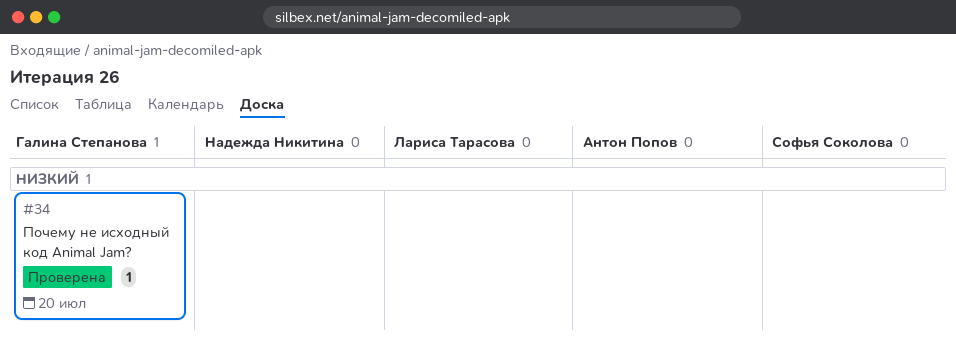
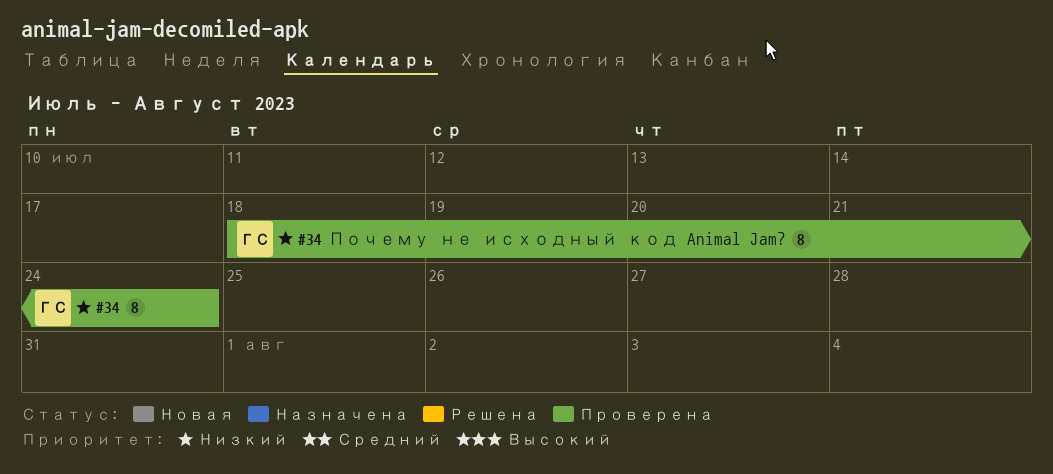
#34, estimate: 1 -> 8
#34, due: Jul 20 -> Jul 24

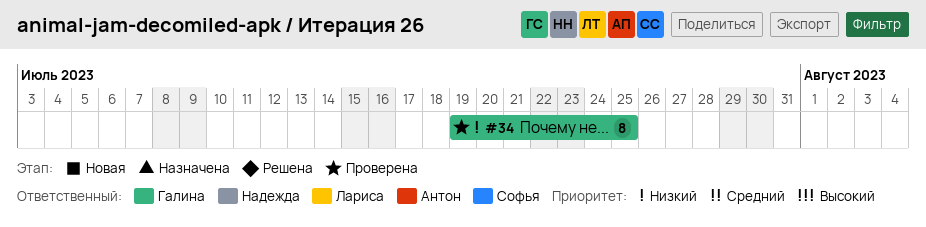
#34, start: Jul 18 -> Jul 19
#34, due: Jul 24 -> Jul 25

